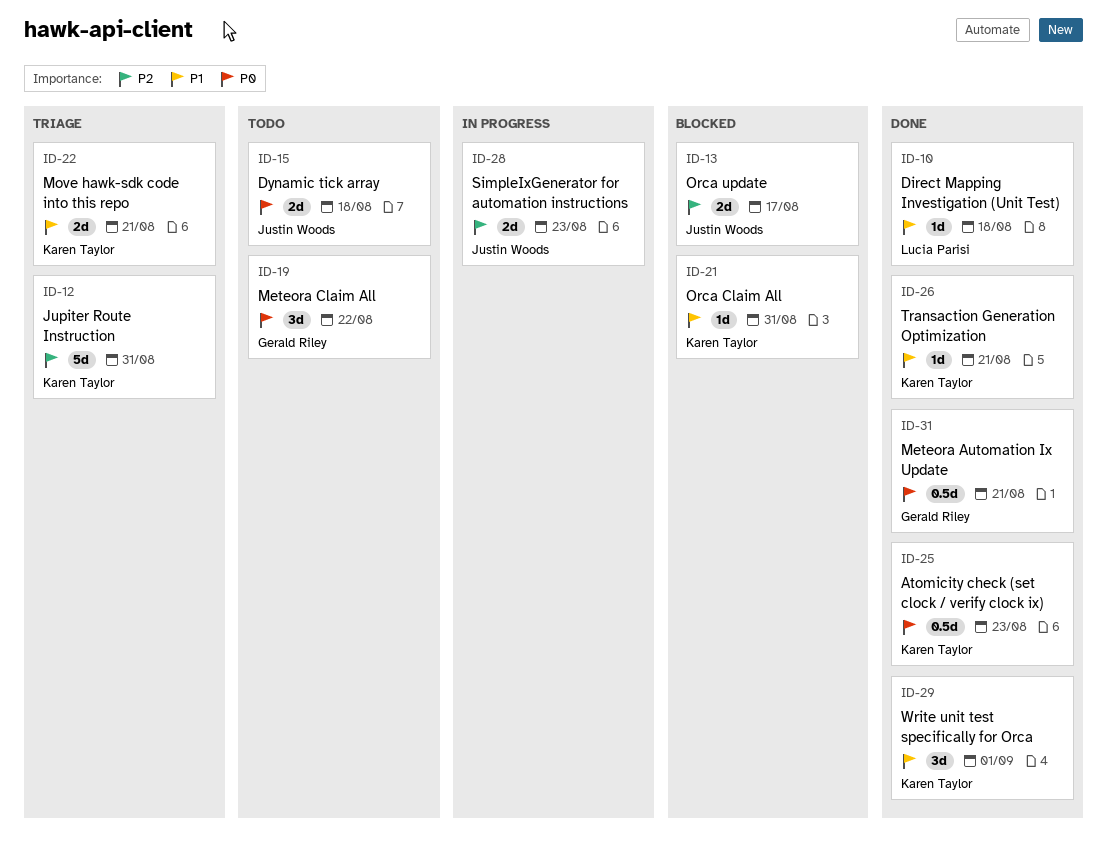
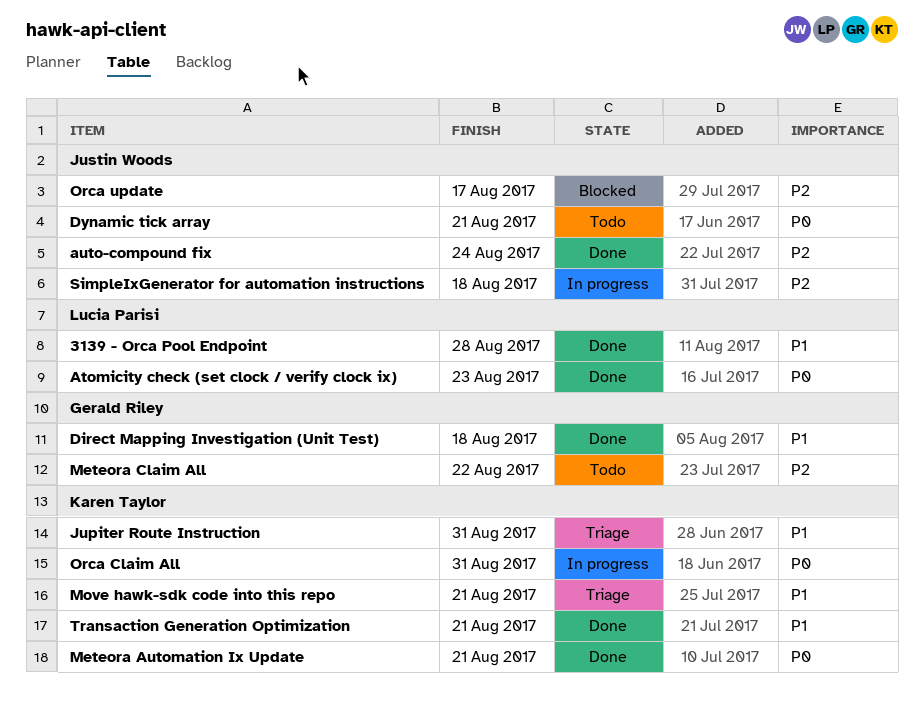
3139 - Orca Pool Endpoint: none -> present
Atomicity check (set clock / verify clock ix), owner: Karen Taylor -> Lucia Parisi
auto-compound fix: none -> present
Direct Mapping Investigation (Unit Test), owner: Lucia Parisi -> Gerald Riley
Dynamic tick array, due: Aug 18 -> Aug 21
Jupiter Route Instruction, priority: P2 -> P1
Meteora Automation Ix Update, owner: Gerald Riley -> Karen Taylor
Meteora Claim All, priority: P0 -> P2
Orca Claim All, status: Blocked -> In progress
Orca Claim All, priority: P1 -> P0
SimpleIxGenerator for automation instructions, due: Aug 23 -> Aug 18
Write unit test specifically for Orca: present -> none

